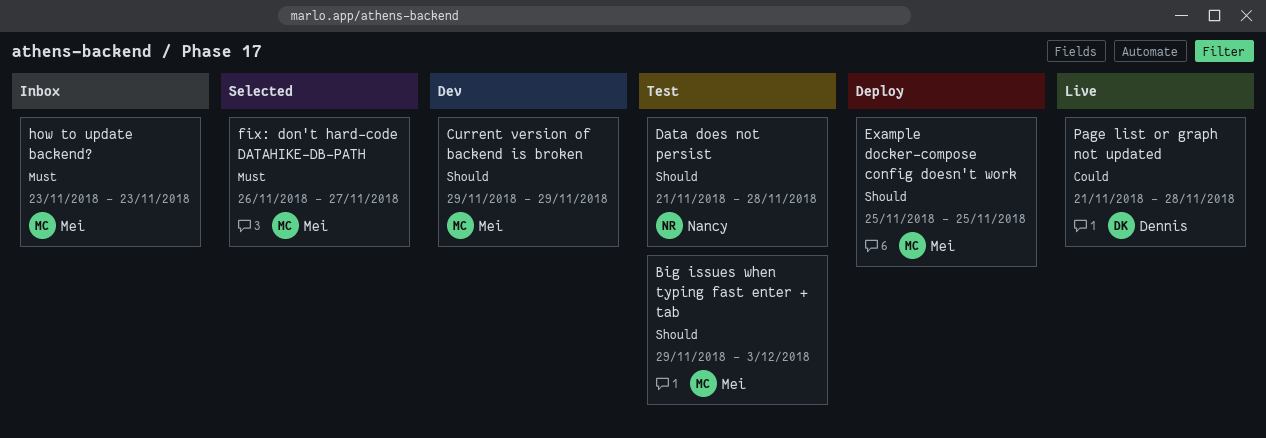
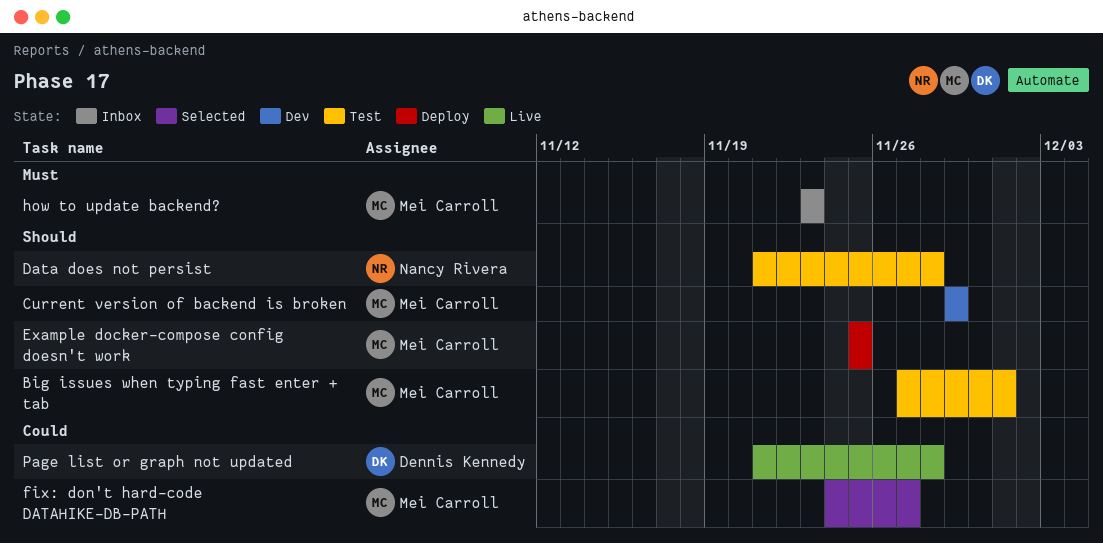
Big issues when typing fast enter + tab, start: Nov 29 -> Nov 27
Big issues when typing fast enter + tab, due: Dec 3 -> Dec 1
fix: don't hard-code DATAHIKE-DB-PATH, priority: Must -> Could
fix: don't hard-code DATAHIKE-DB-PATH, start: Nov 26 -> Nov 24

